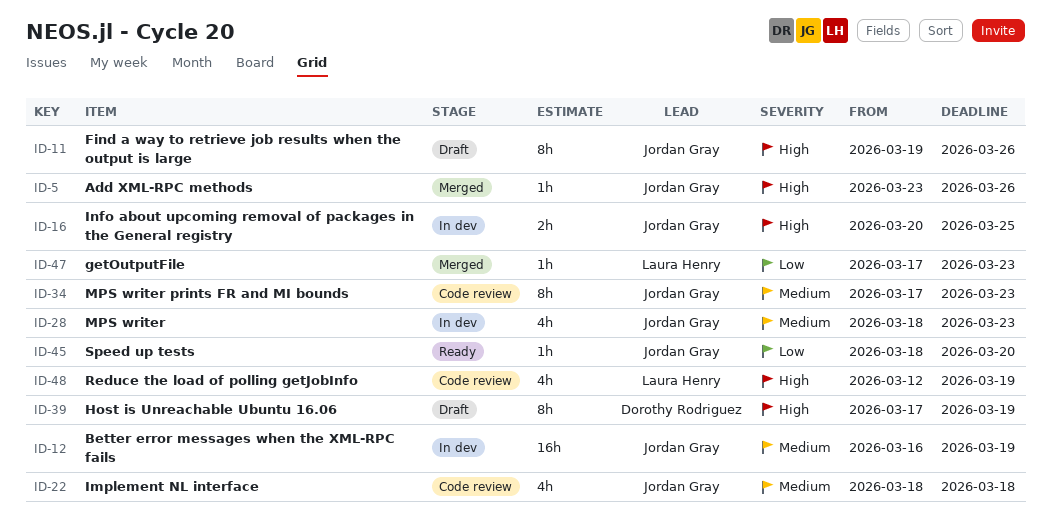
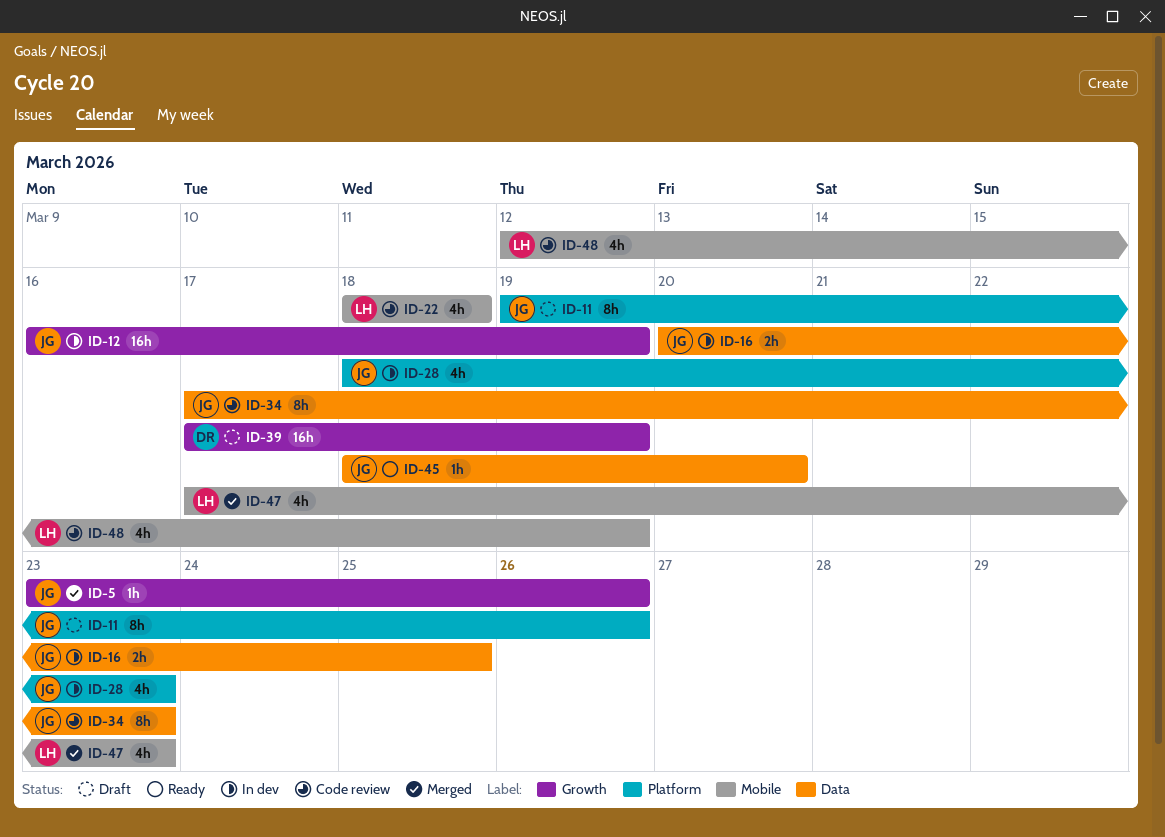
ID-22, owner: Jordan Gray -> Laura Henry
ID-39, estimate: 8h -> 16h
ID-47, estimate: 1h -> 4h

